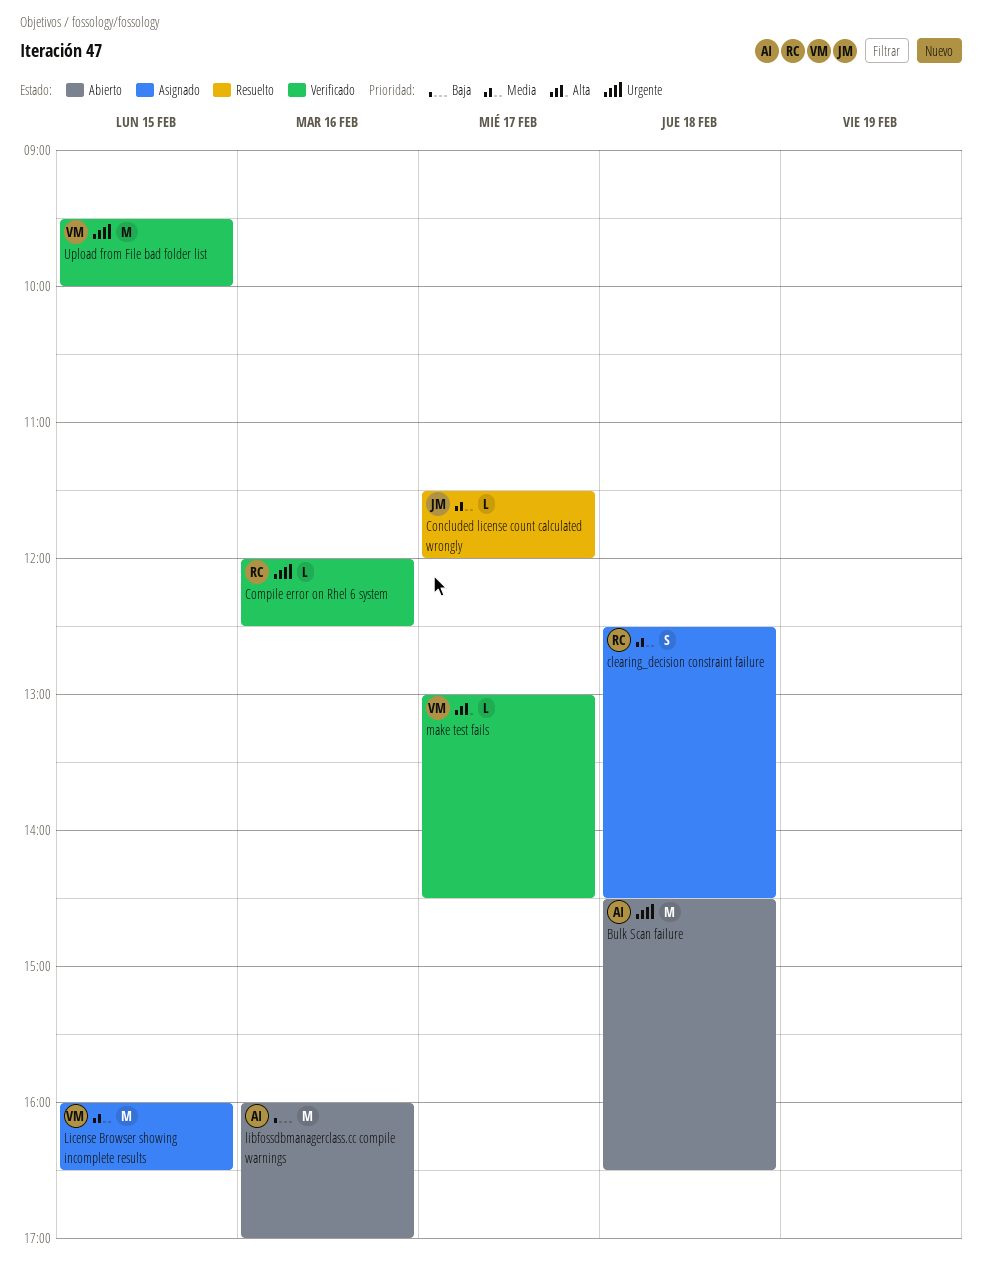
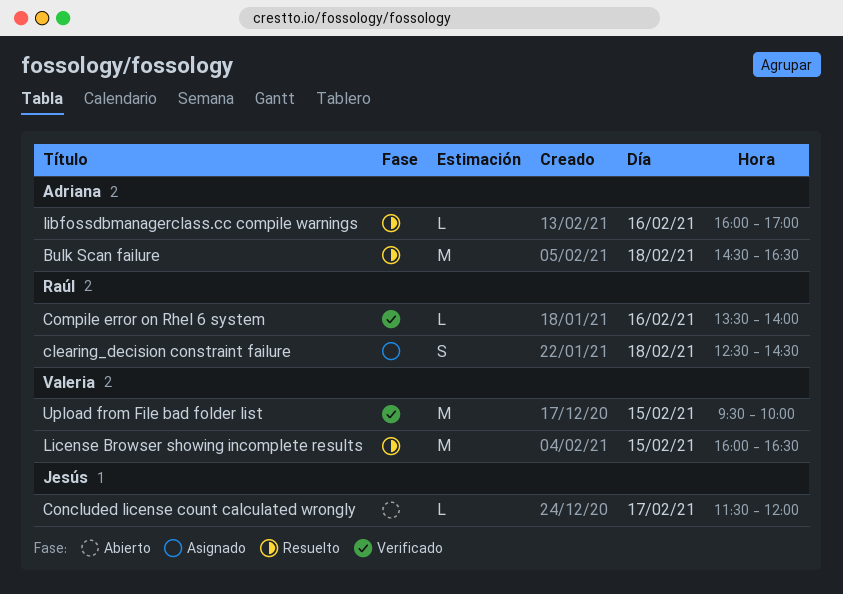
Bulk Scan failure, status: Abierto -> Resuelto
Compile error on Rhel 6 system, begins: 12:00 -> 13:30
Compile error on Rhel 6 system, ends: 12:30 -> 14:00
Concluded license count calculated wrongly, status: Resuelto -> Abierto
libfossdbmanagerclass.cc compile warnings, status: Abierto -> Resuelto
libfossdbmanagerclass.cc compile warnings, estimate: M -> L
License Browser showing incomplete results, status: Asignado -> Resuelto
make test fails: present -> none

